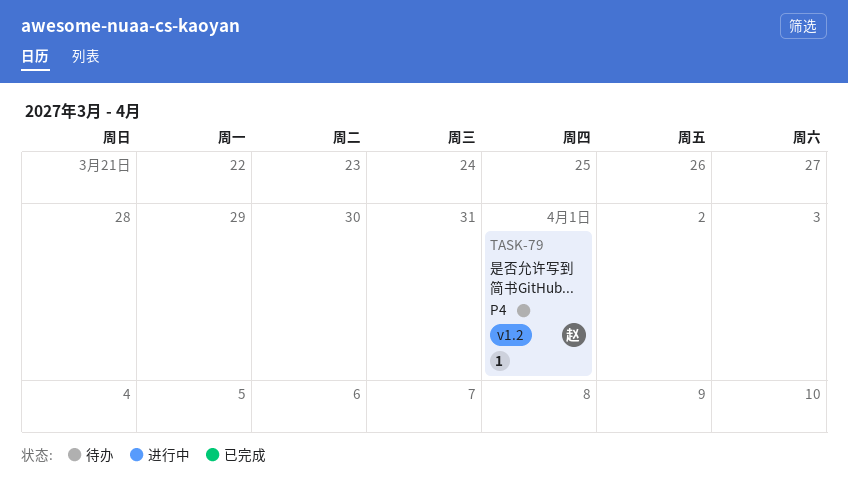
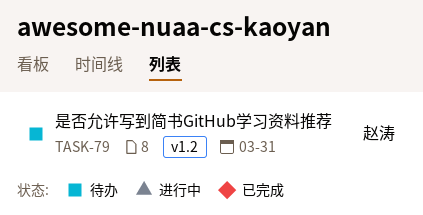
TASK-79, due: Apr 1 -> Mar 31

